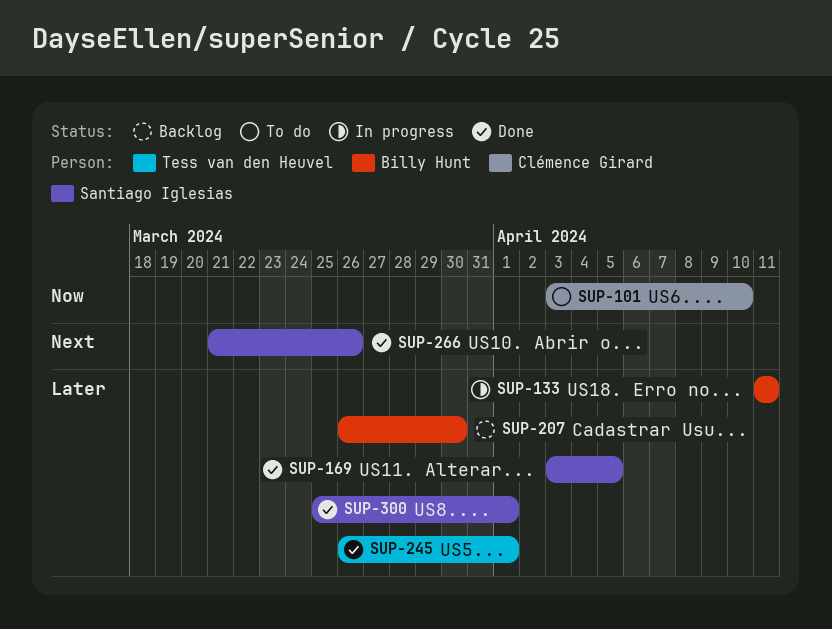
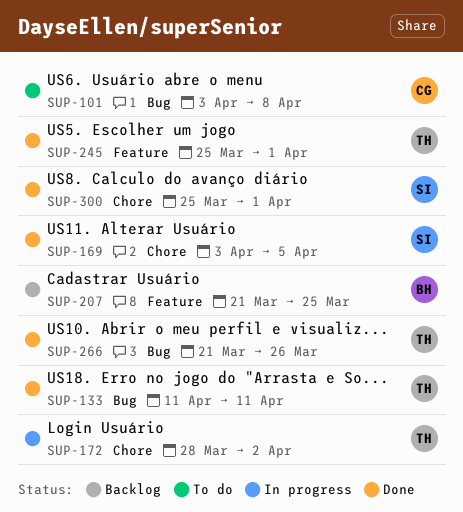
SUP-101, due: Apr 10 -> Apr 8
SUP-133, status: In progress -> Done
SUP-133, owner: Billy Hunt -> Tess van den Heuvel
SUP-172: none -> present
SUP-207, start: Mar 26 -> Mar 21
SUP-207, due: Mar 30 -> Mar 25
SUP-245, start: Mar 26 -> Mar 25
SUP-266, owner: Santiago Iglesias -> Tess van den Heuvel

